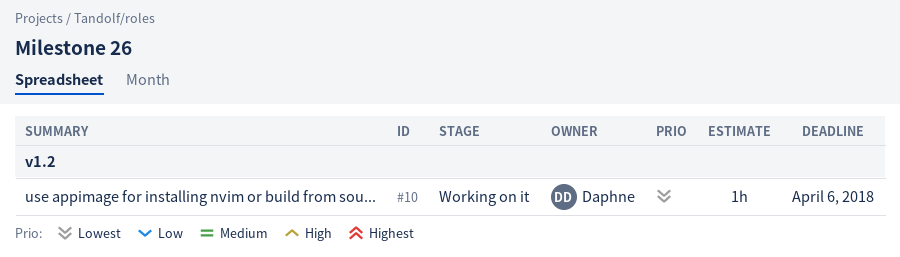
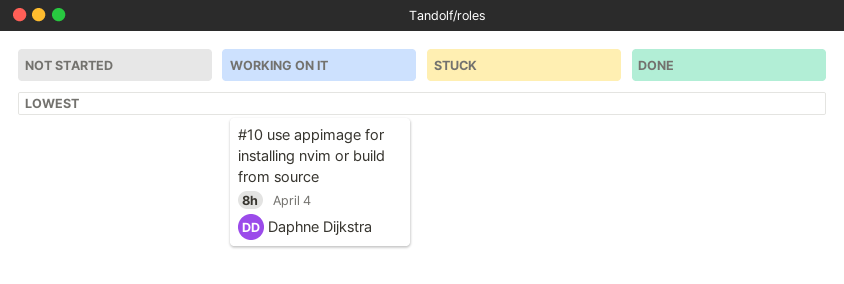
#10, estimate: 1h -> 8h
#10, due: Apr 6 -> Apr 4

